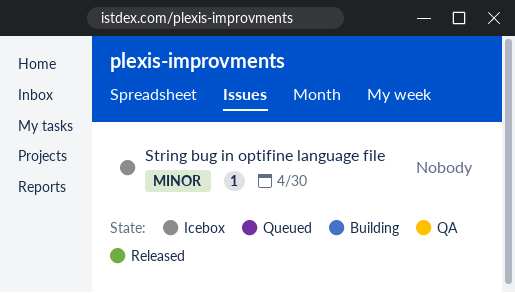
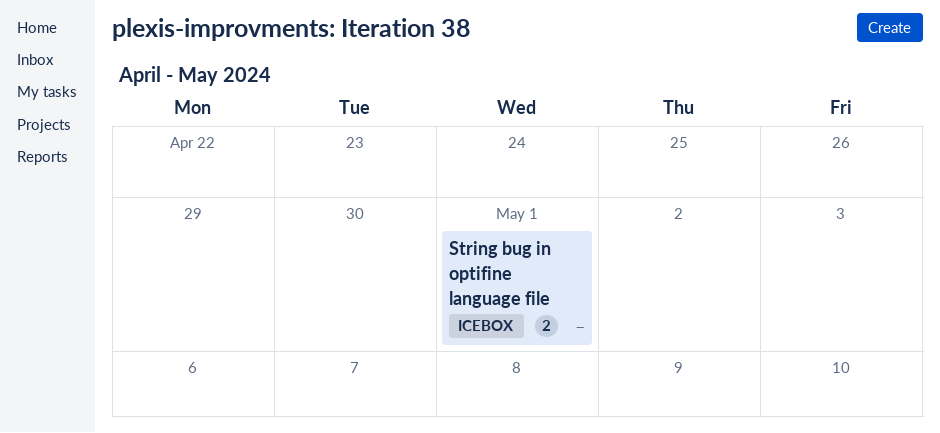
String bug in optifine language file, estimate: 1 -> 2
String bug in optifine language file, due: Apr 30 -> May 1

